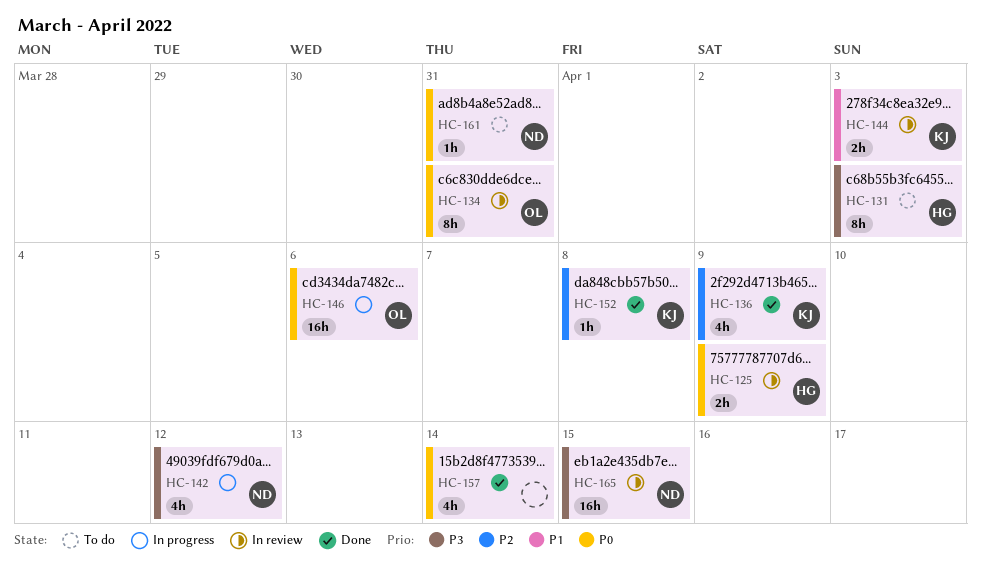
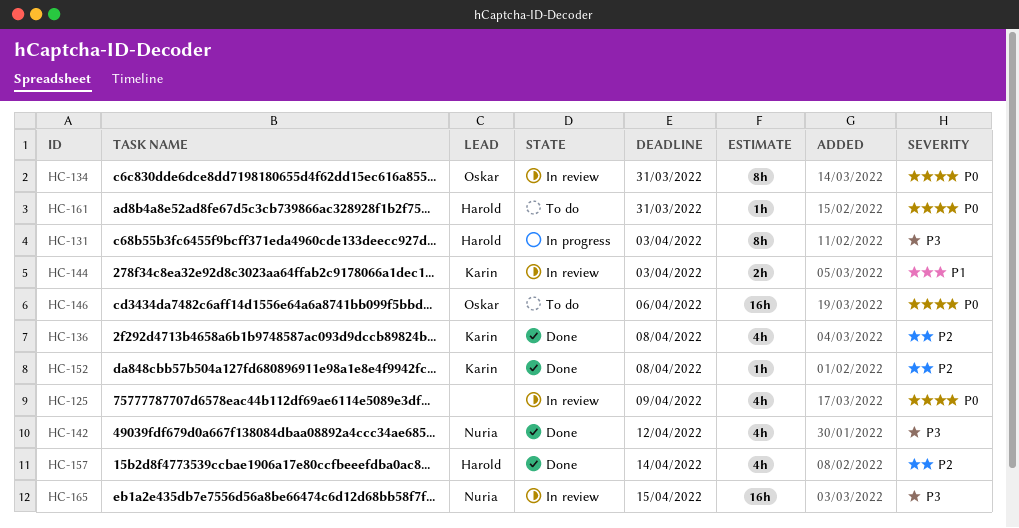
HC-125, owner: Harold -> none
HC-125, estimate: 2h -> 4h
HC-131, status: To do -> In progress
HC-136, due: Apr 9 -> Apr 8
HC-142, status: In progress -> Done
HC-146, status: In progress -> To do
HC-157, owner: none -> Harold
HC-157, priority: P0 -> P2
HC-161, owner: Nuria -> Harold

